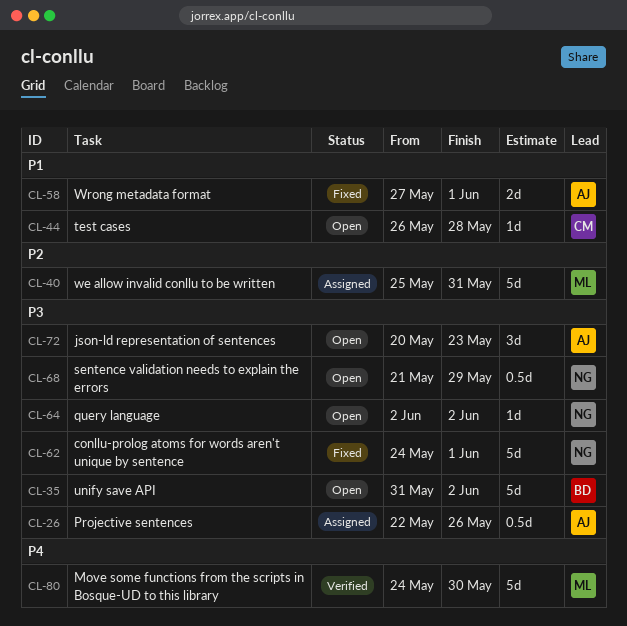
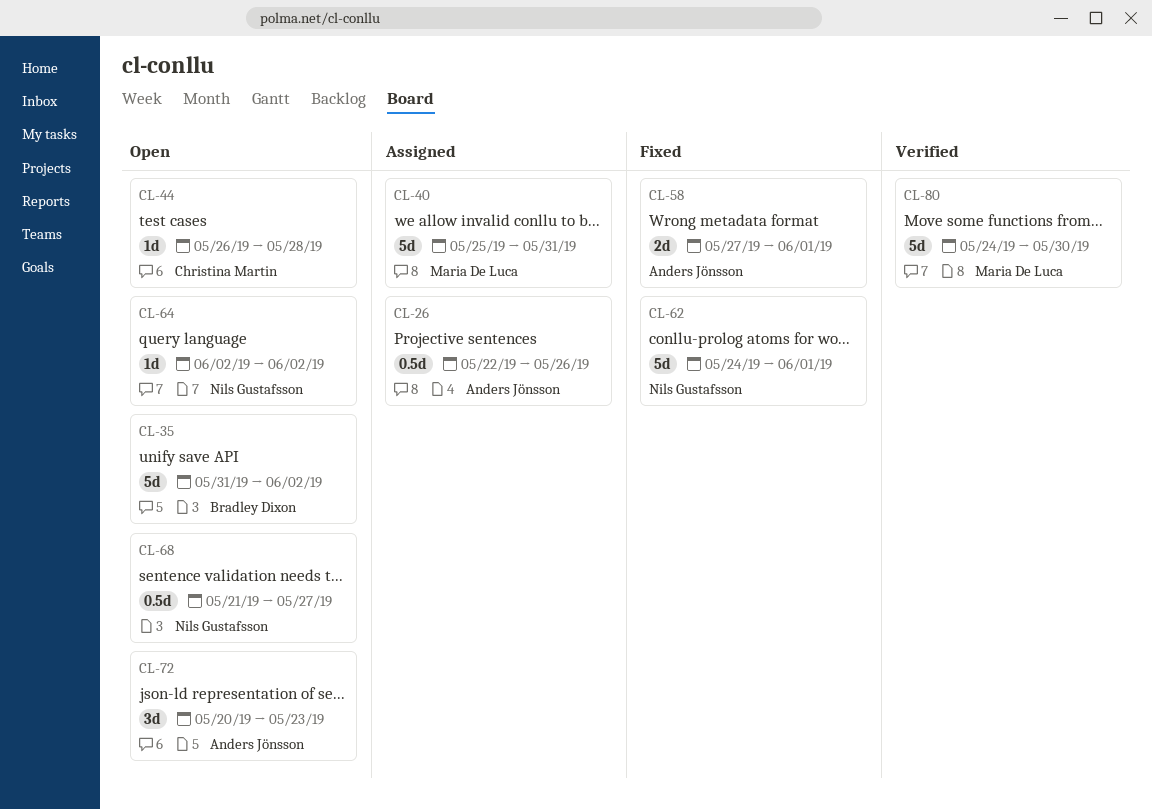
CL-68, due: May 29 -> May 27

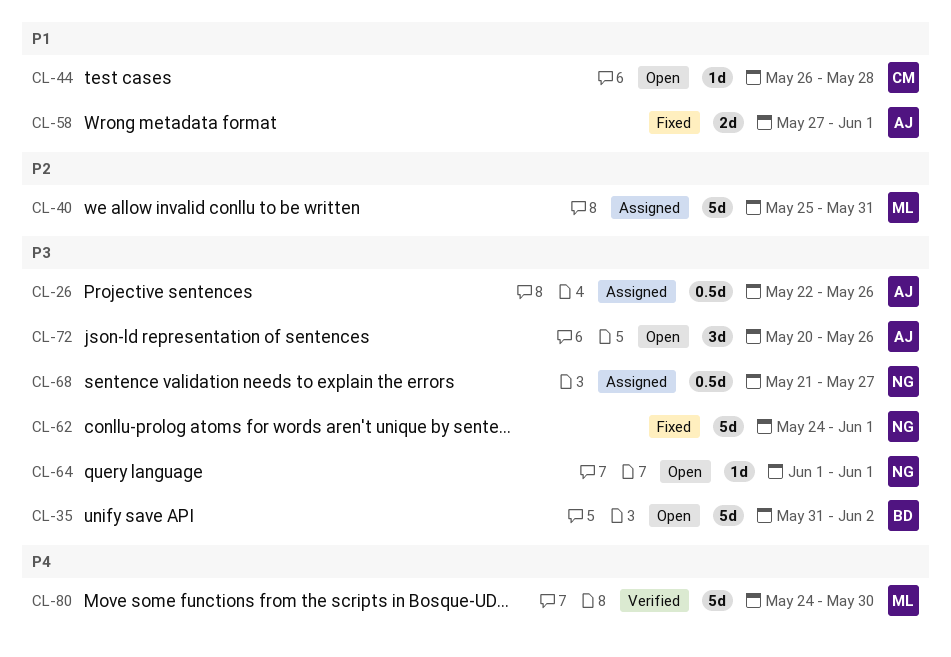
CL-64, start: Jun 2 -> Jun 1
CL-64, due: Jun 2 -> Jun 1
CL-68, status: Open -> Assigned
CL-72, due: May 23 -> May 26

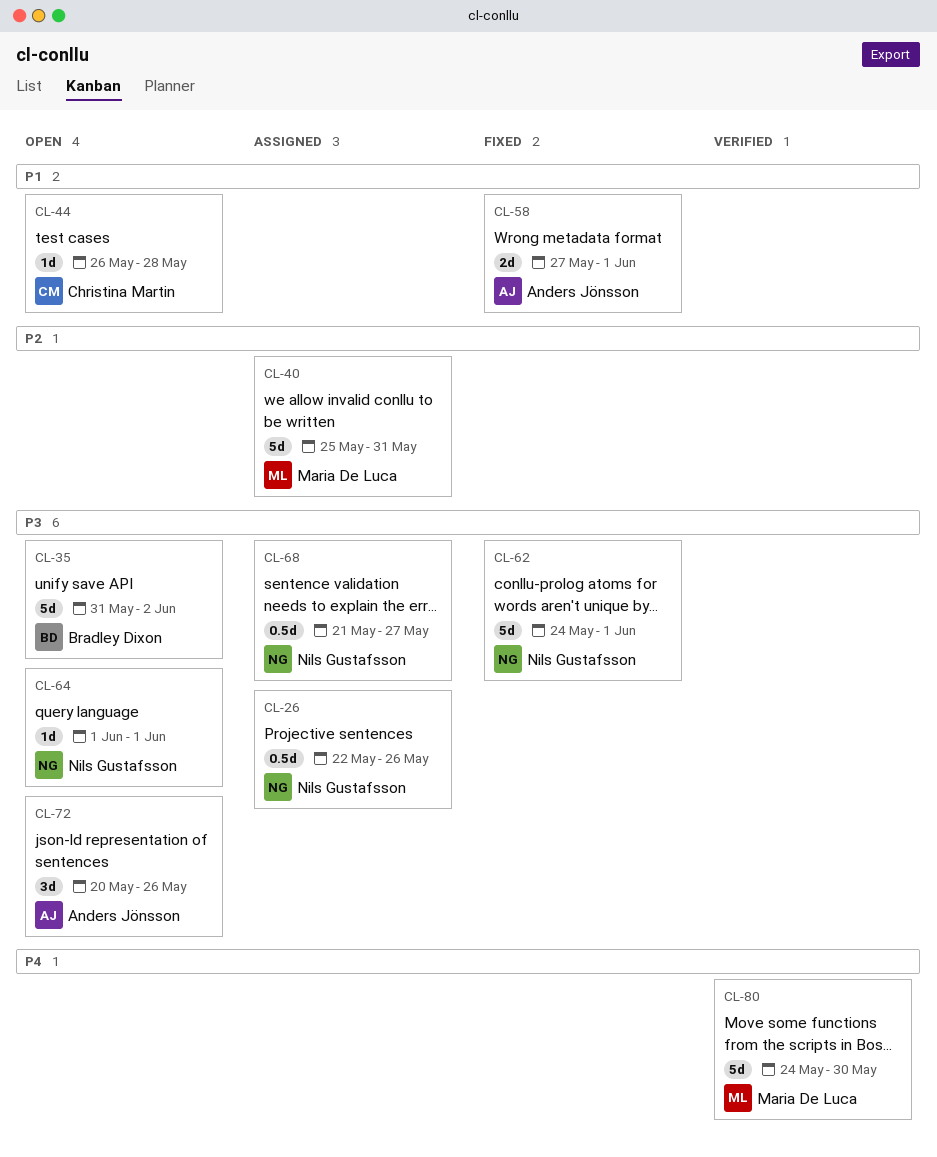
CL-26, owner: Anders Jönsson -> Nils Gustafsson

